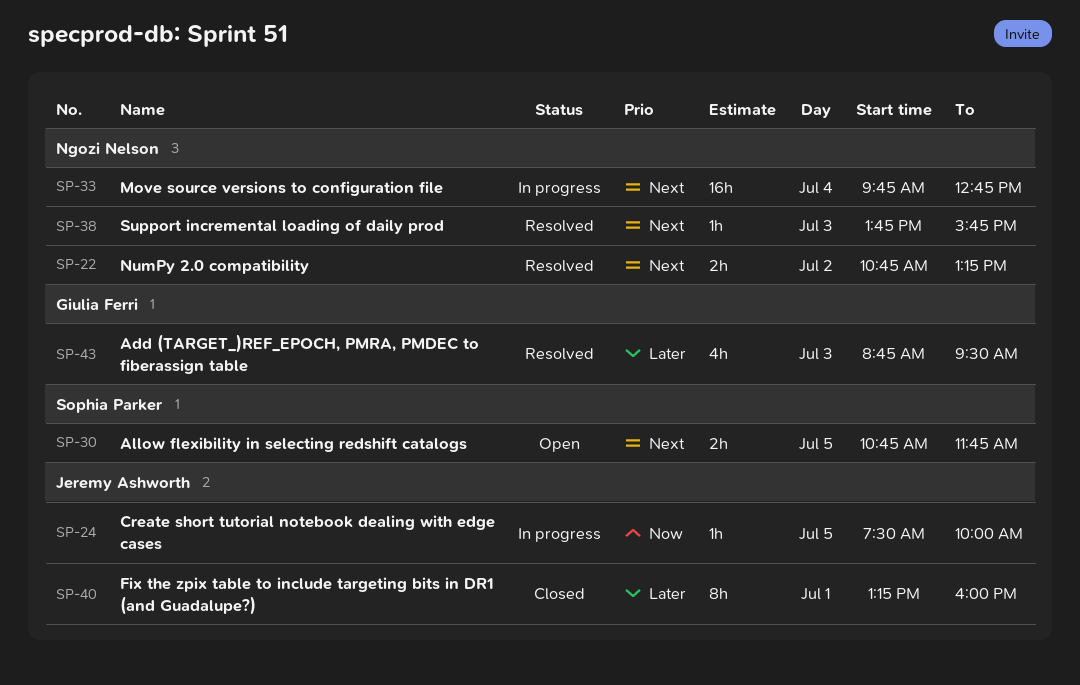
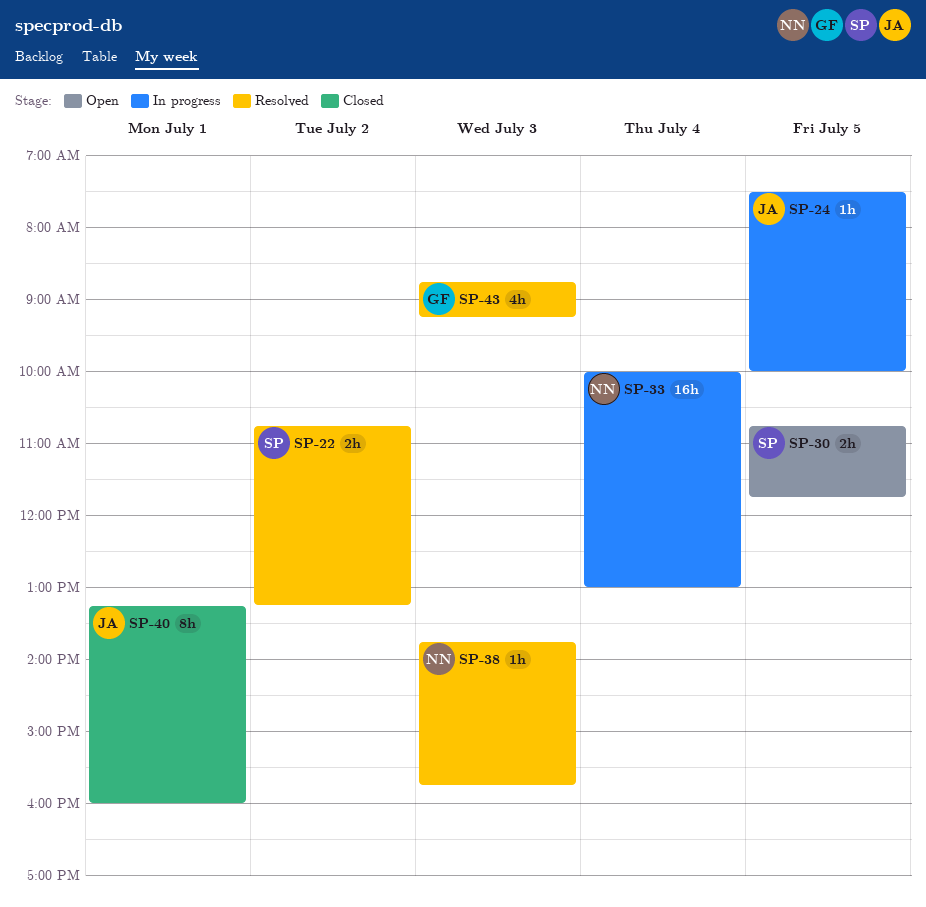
SP-22, owner: Ngozi Nelson -> Sophia Parker
SP-33, begins: 09:45 -> 10:00
SP-33, ends: 12:45 -> 13:00
SP-43, ends: 09:30 -> 09:15

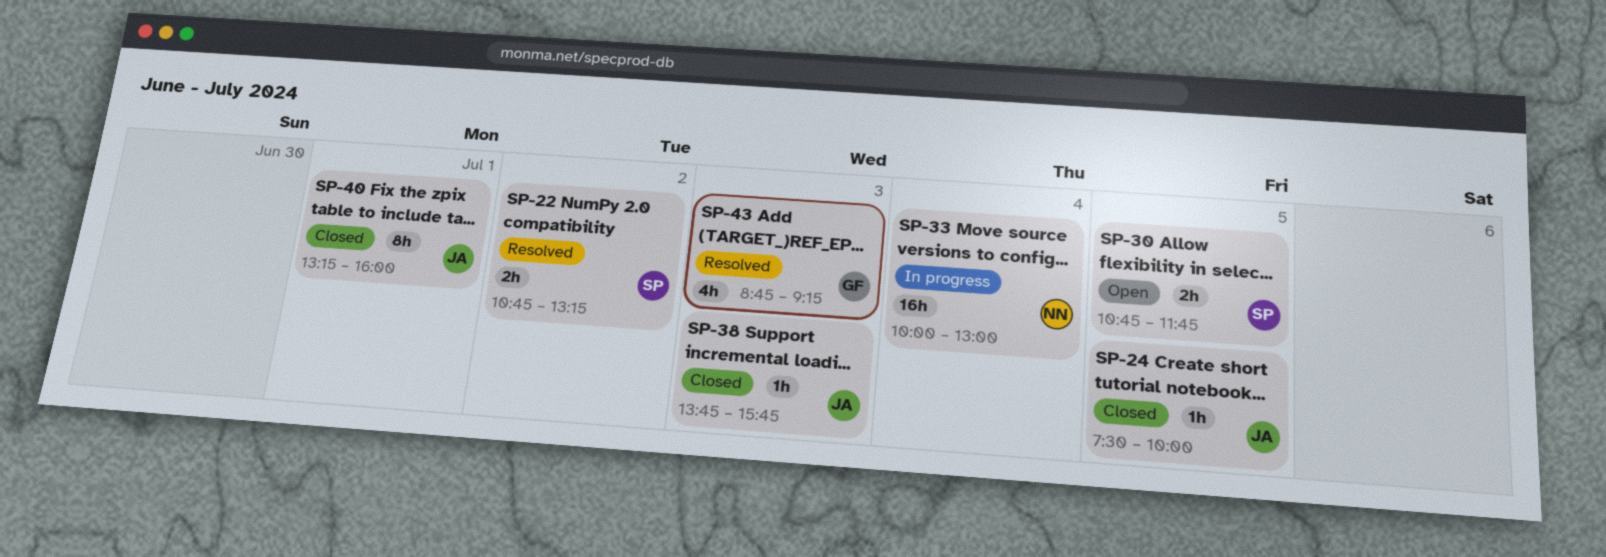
SP-24, status: In progress -> Closed
SP-38, status: Resolved -> Closed
SP-38, owner: NN -> JA

